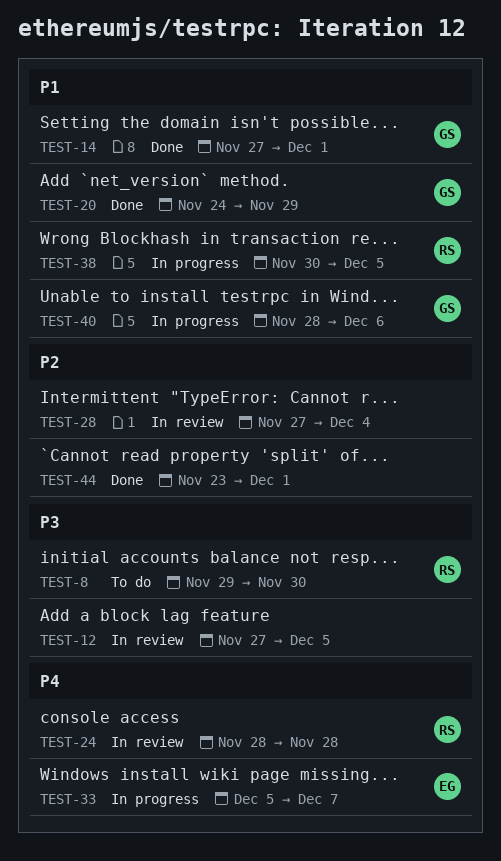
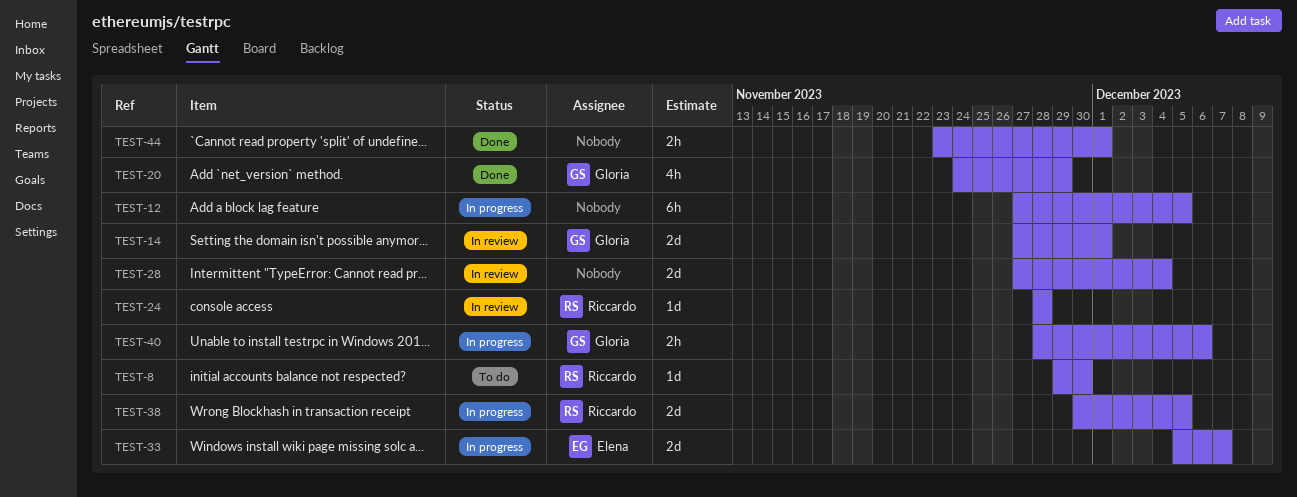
TEST-12, status: In review -> In progress
TEST-14, status: Done -> In review

